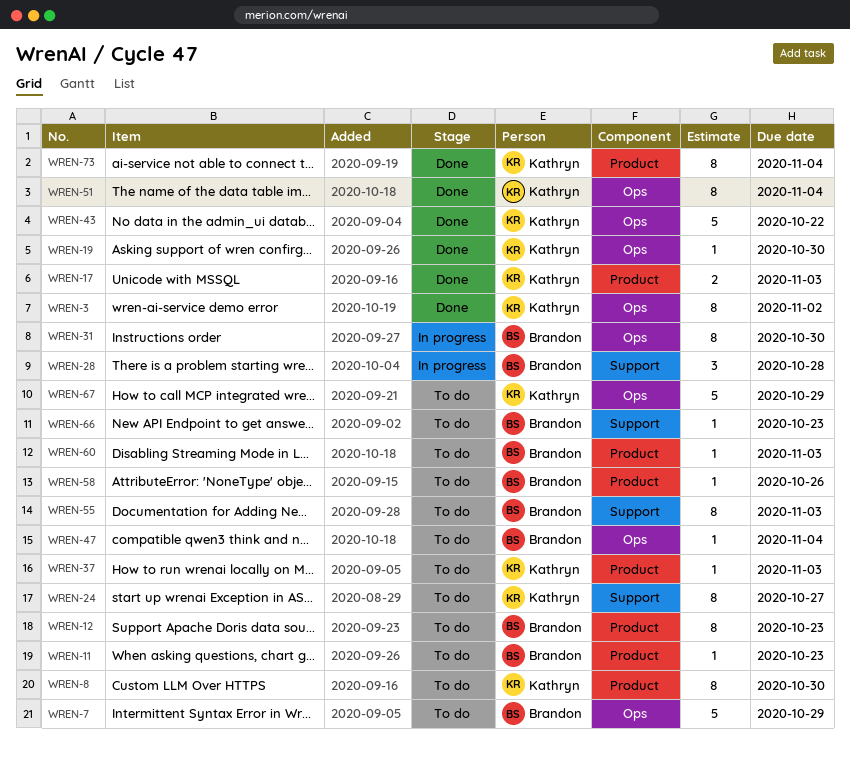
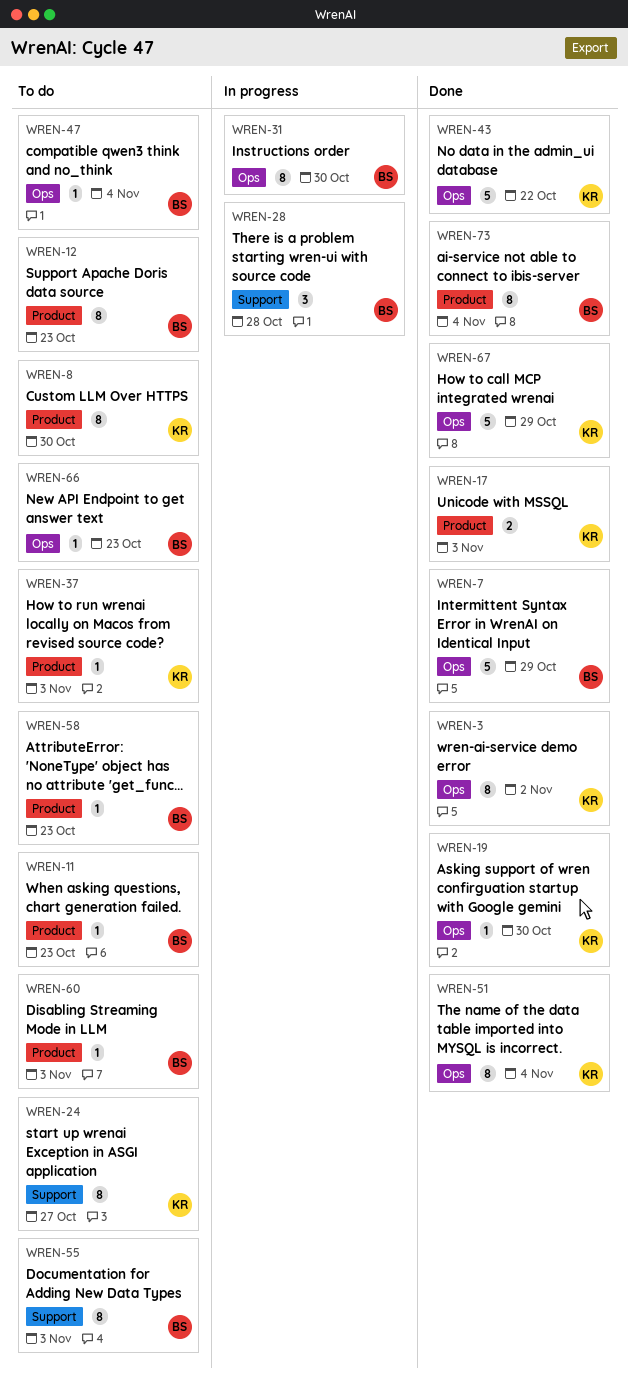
WREN-7, status: To do -> Done
WREN-58, due: Oct 26 -> Oct 23
WREN-66, label: Support -> Ops
WREN-67, status: To do -> Done
WREN-73, owner: Kathryn -> Brandon

